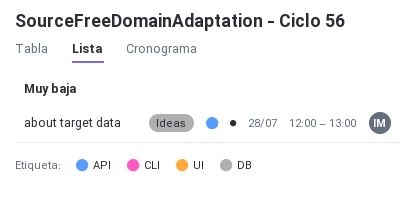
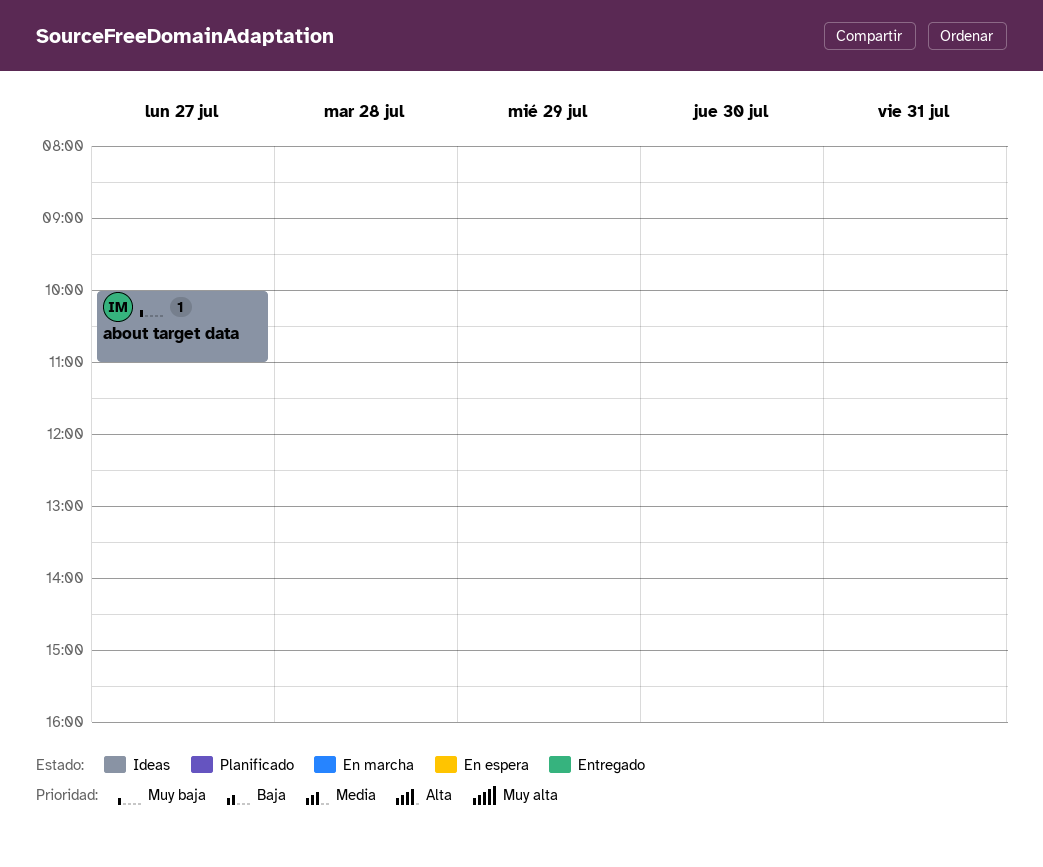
about target data, day: Jul 28 -> Jul 27
about target data, begins: 12:00 -> 10:00
about target data, ends: 13:00 -> 11:00

